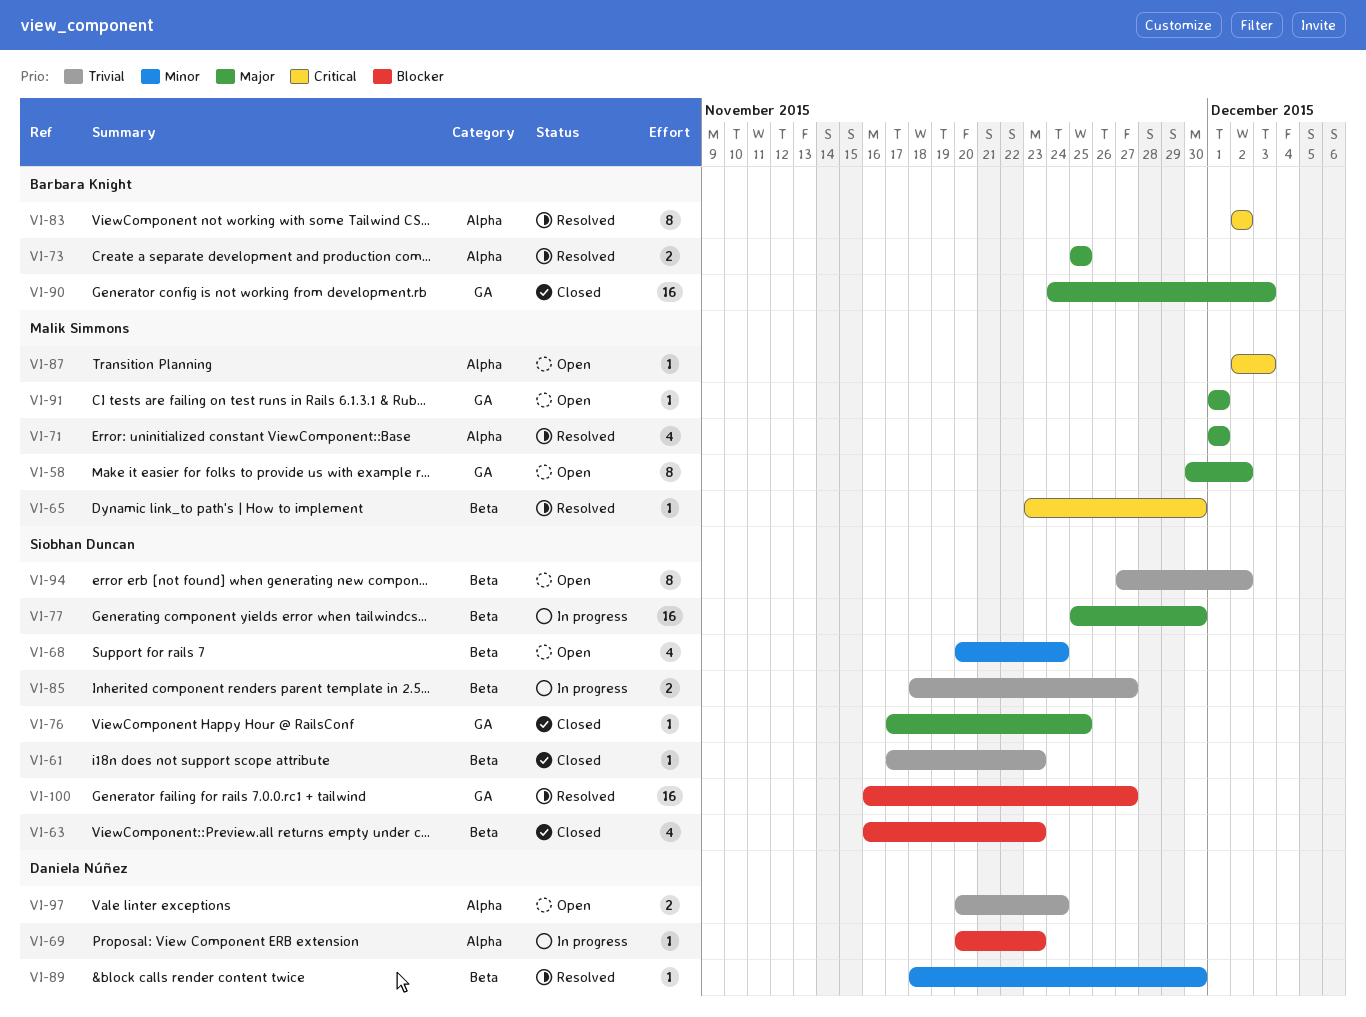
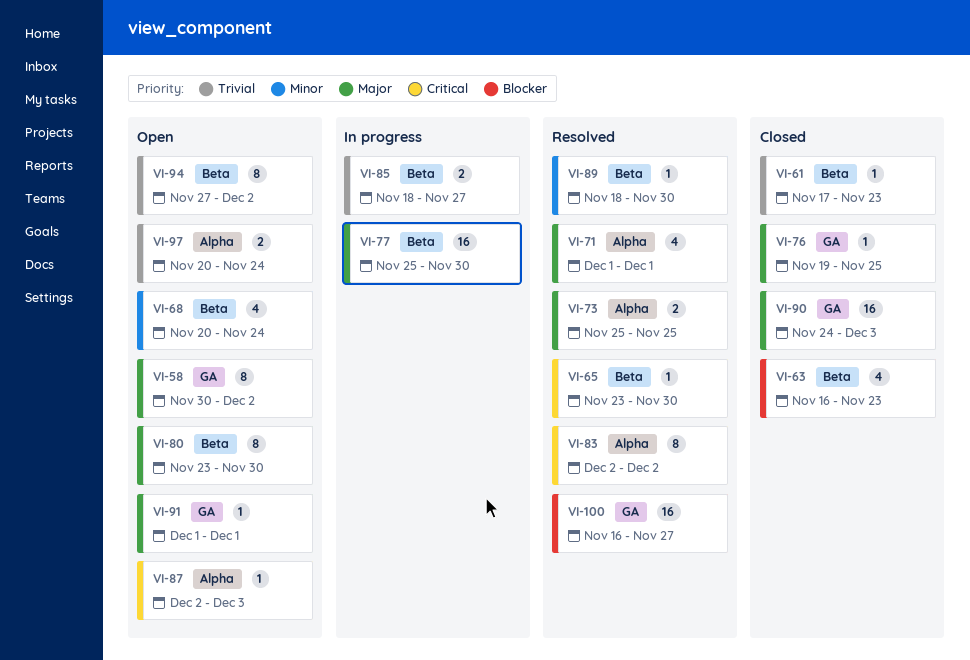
VI-69: present -> none
VI-76, start: Nov 17 -> Nov 19
VI-80: none -> present

